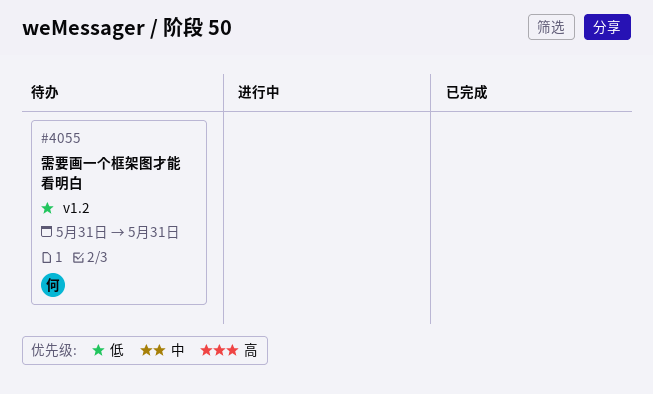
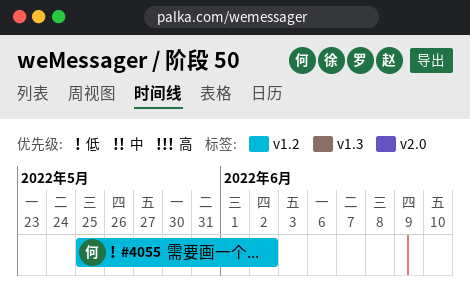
#4055, start: May 31 -> May 25
#4055, due: May 31 -> Jun 2

